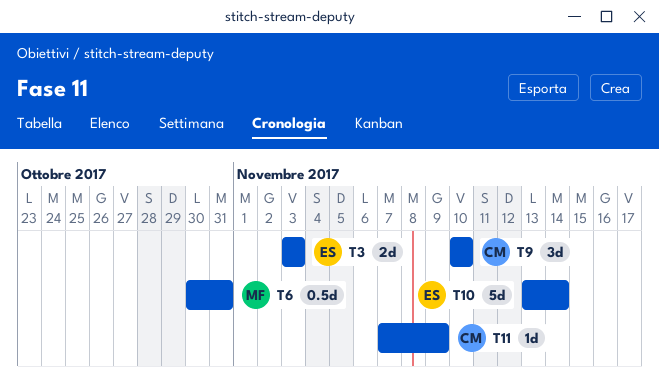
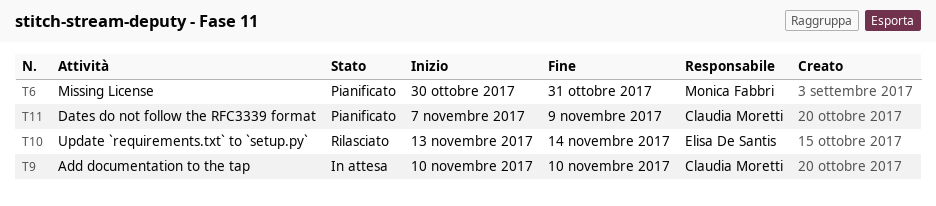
T3: present -> none

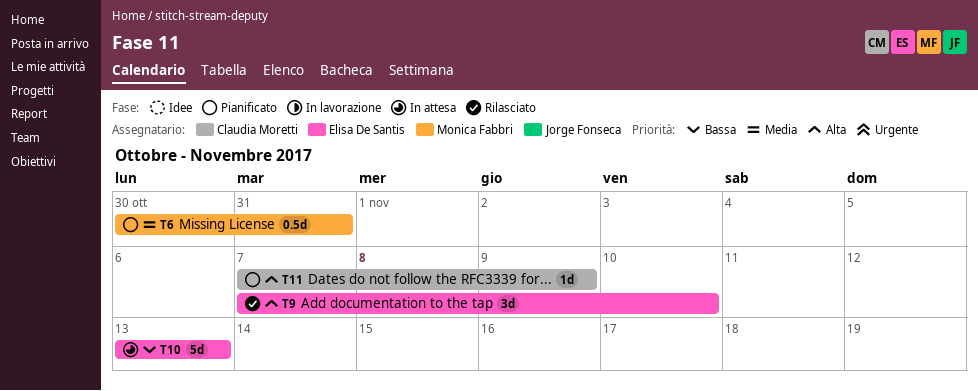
T9, status: In attesa -> Rilasciato
T9, owner: Claudia Moretti -> Elisa De Santis
T9, start: Nov 10 -> Nov 7
T10, status: Rilasciato -> In attesa
T10, due: Nov 14 -> Nov 13

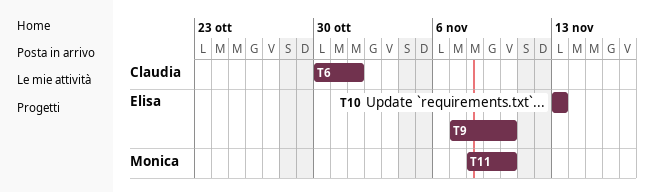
T6, owner: Monica Fabbri -> Claudia Moretti
T6, due: Oct 31 -> Nov 1
T11, owner: Claudia Moretti -> Monica Fabbri
T11, start: Nov 7 -> Nov 8
T11, due: Nov 9 -> Nov 10

